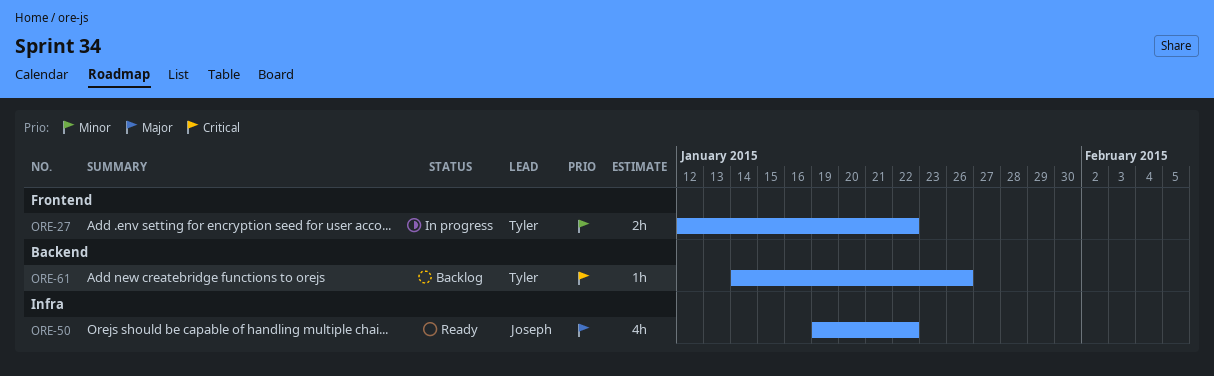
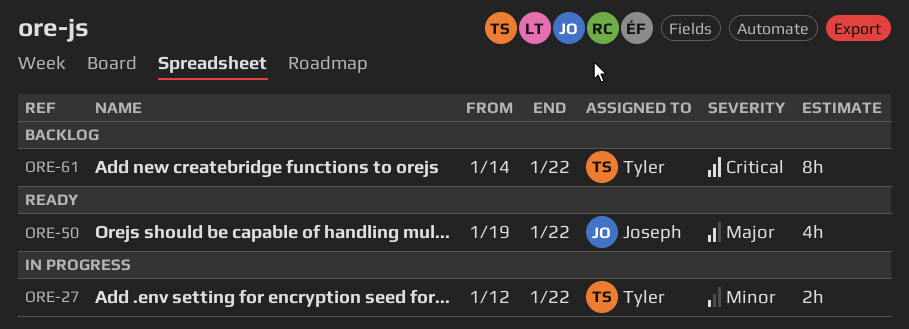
ORE-61, estimate: 1h -> 8h
ORE-61, due: Jan 26 -> Jan 22

